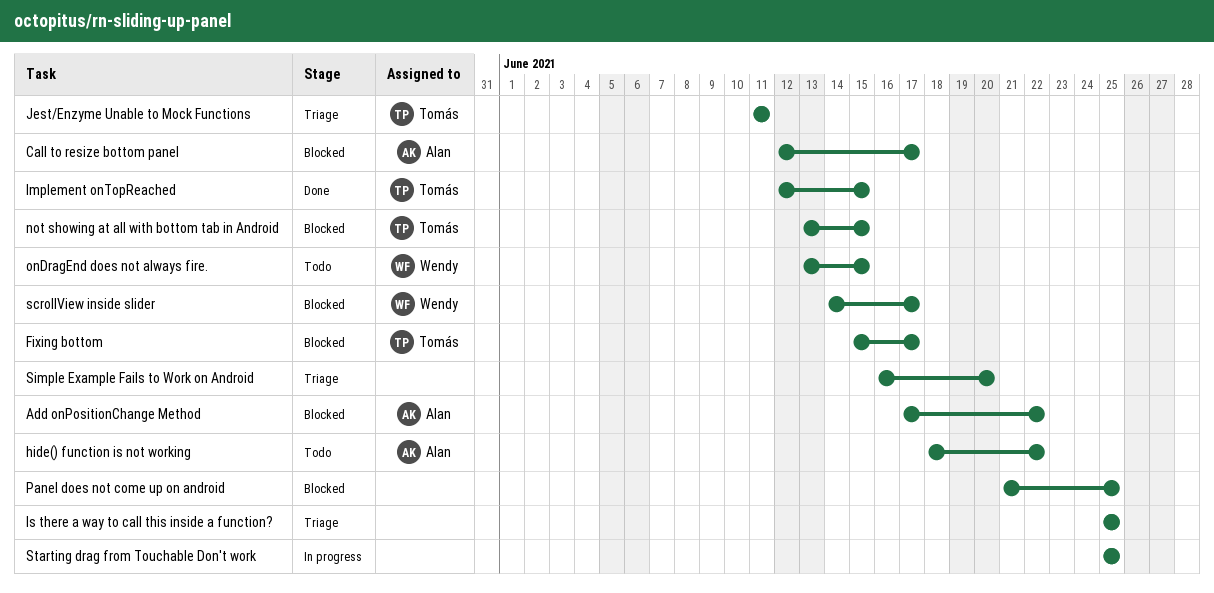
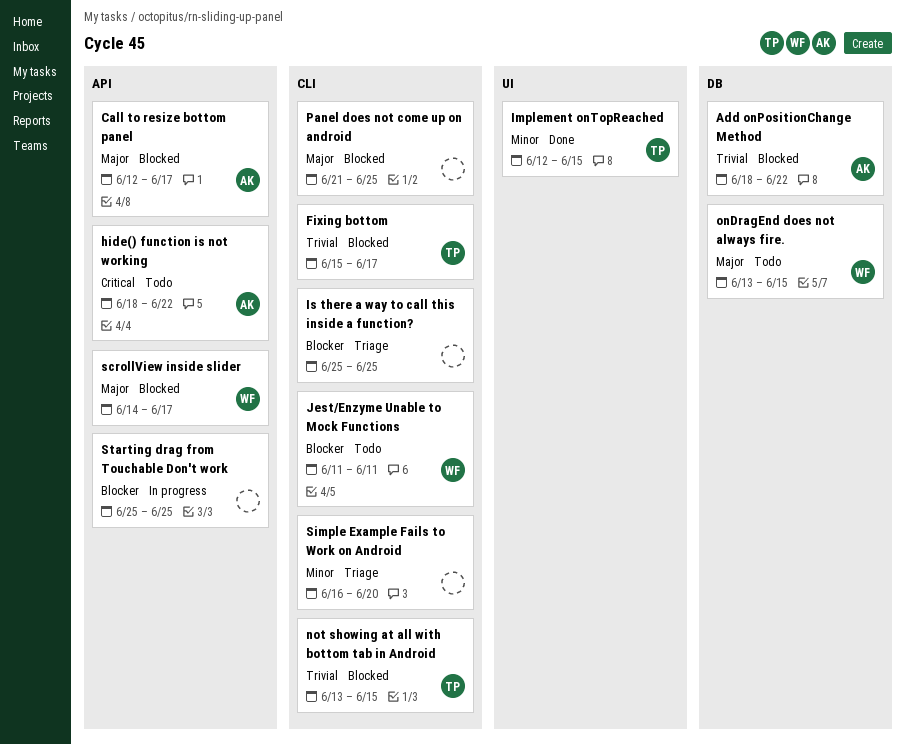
Add onPositionChange Method, start: Jun 17 -> Jun 18
Jest/Enzyme Unable to Mock Functions, status: Triage -> Todo
Jest/Enzyme Unable to Mock Functions, owner: Tomás -> Wendy

